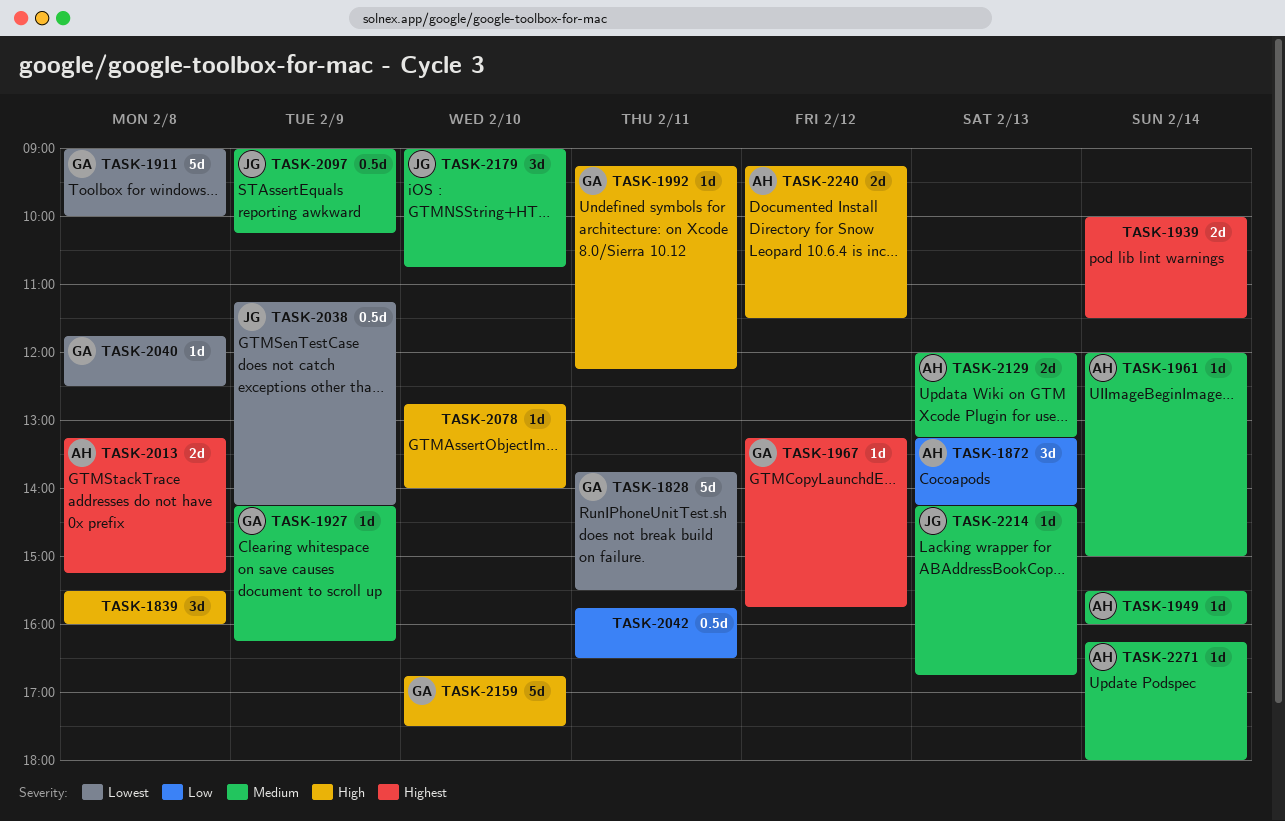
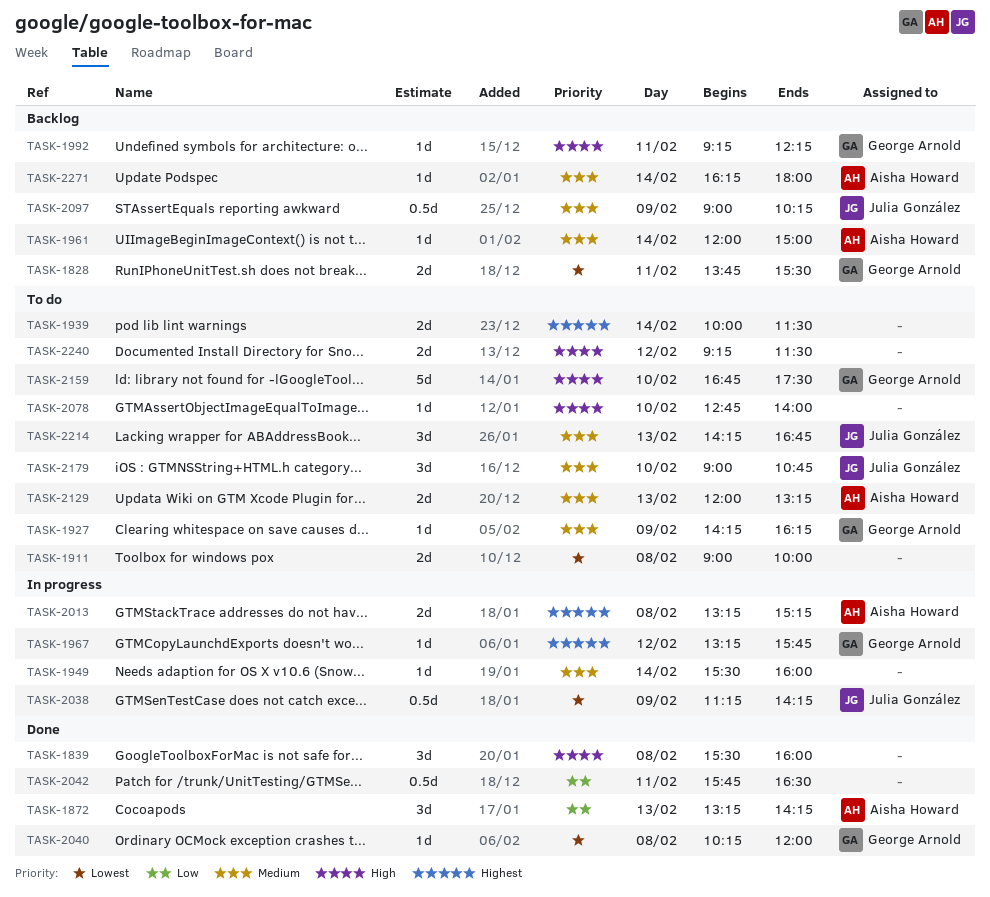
TASK-1828, estimate: 5d -> 2d
TASK-1911, owner: George Arnold -> none
TASK-1911, estimate: 5d -> 2d
TASK-1949, owner: Aisha Howard -> none
TASK-2040, begins: 11:45 -> 10:15
TASK-2040, ends: 12:30 -> 12:00
TASK-2214, estimate: 1d -> 3d
TASK-2240, owner: Aisha Howard -> none

